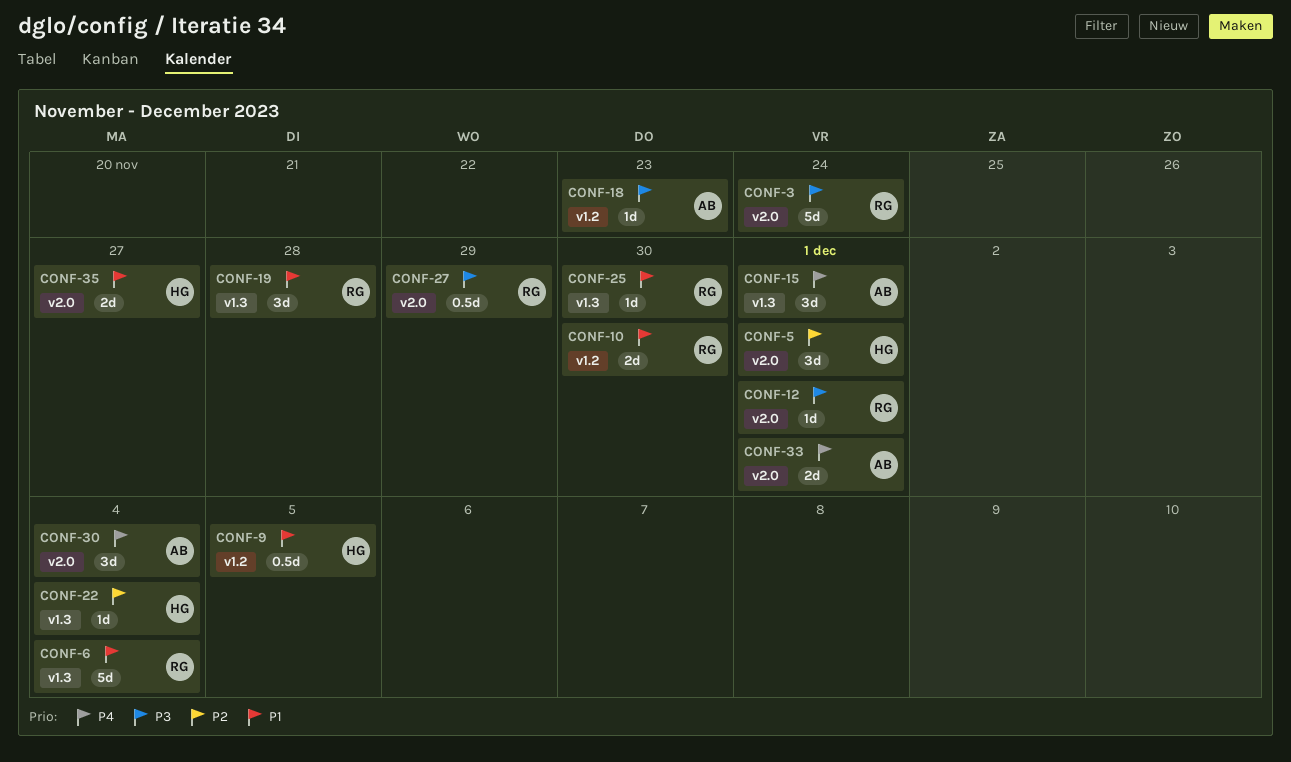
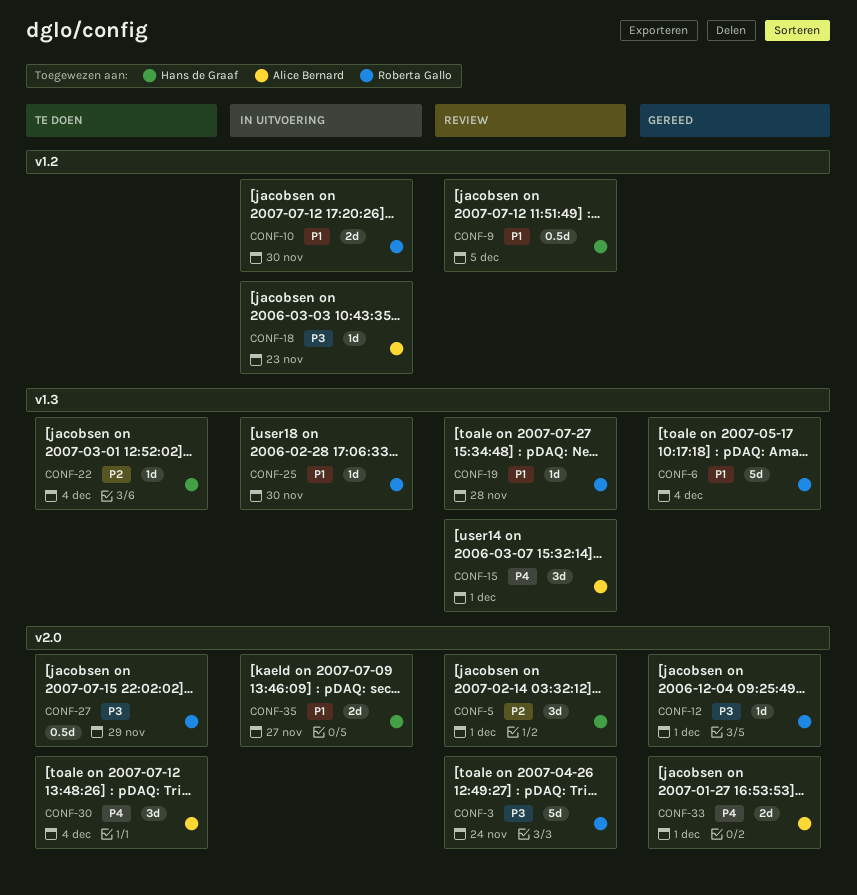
CONF-19, estimate: 3d -> 1d

